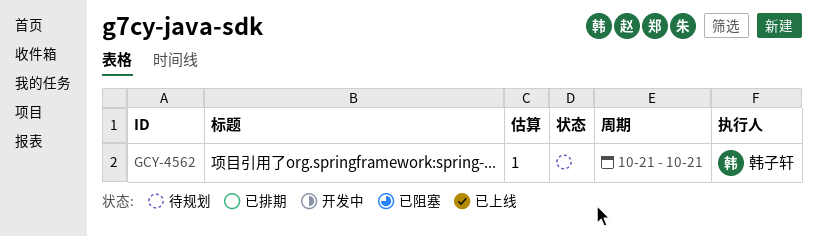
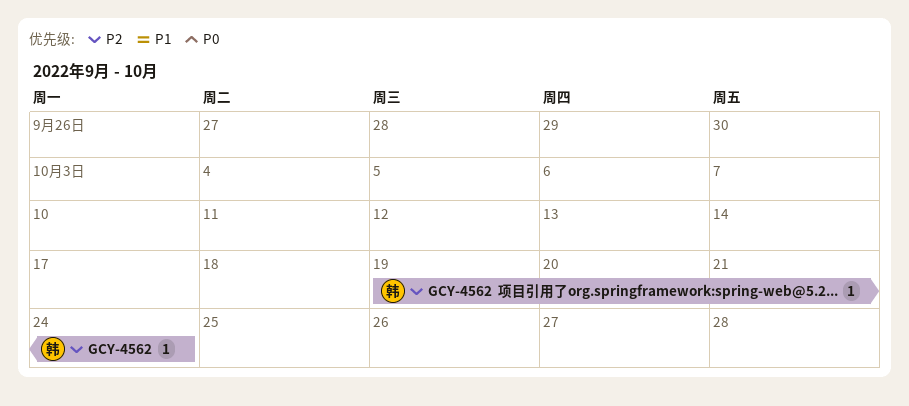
GCY-4562, start: Oct 21 -> Oct 19
GCY-4562, due: Oct 21 -> Oct 24

